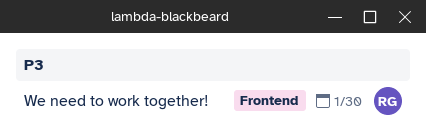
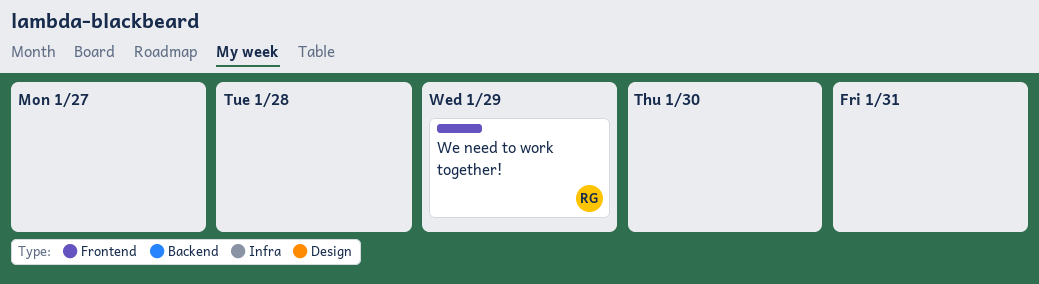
We need to work together!, due: Jan 30 -> Jan 29

